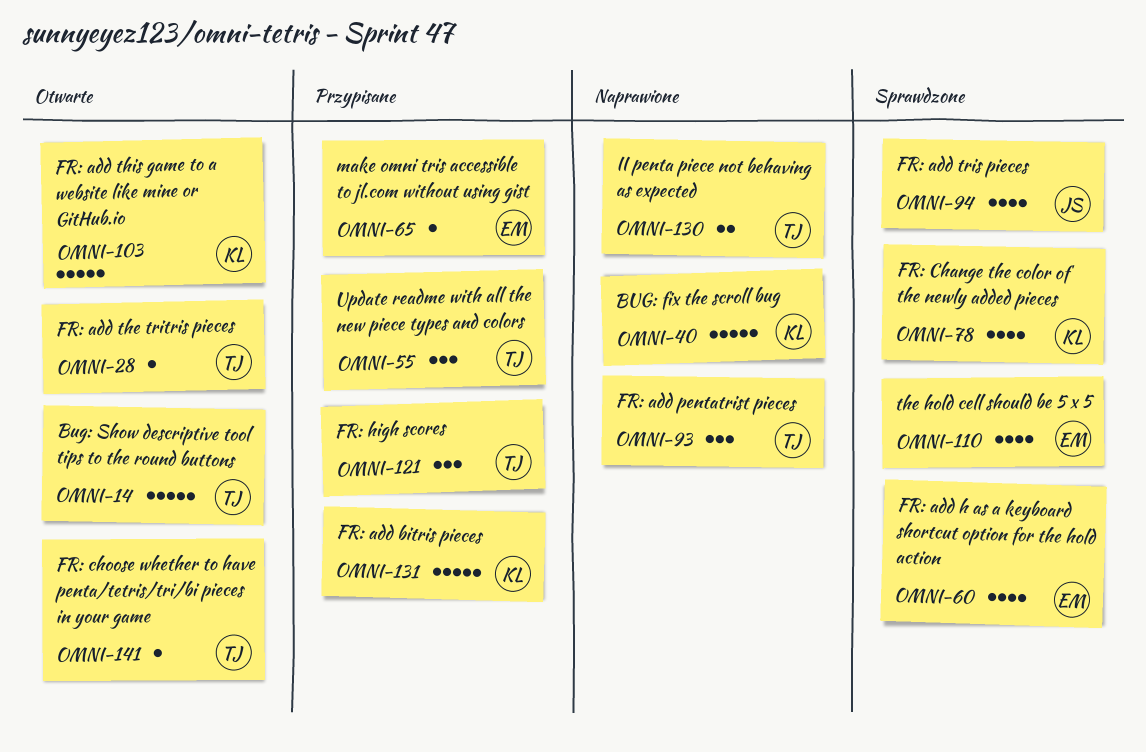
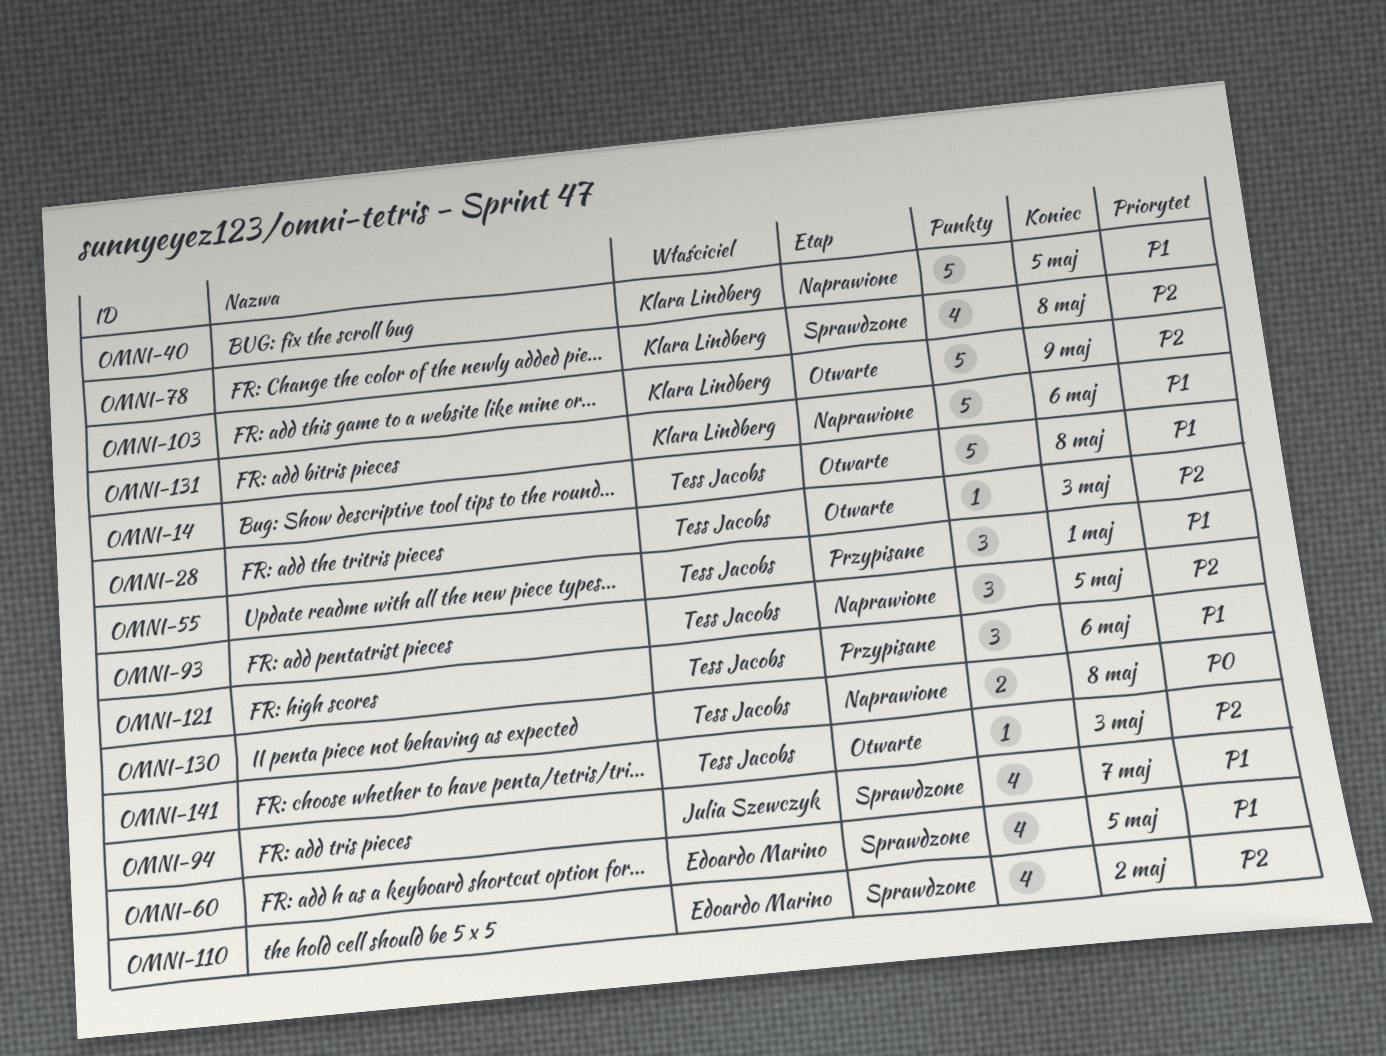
OMNI-65: present -> none
OMNI-131, status: Przypisane -> Naprawione

